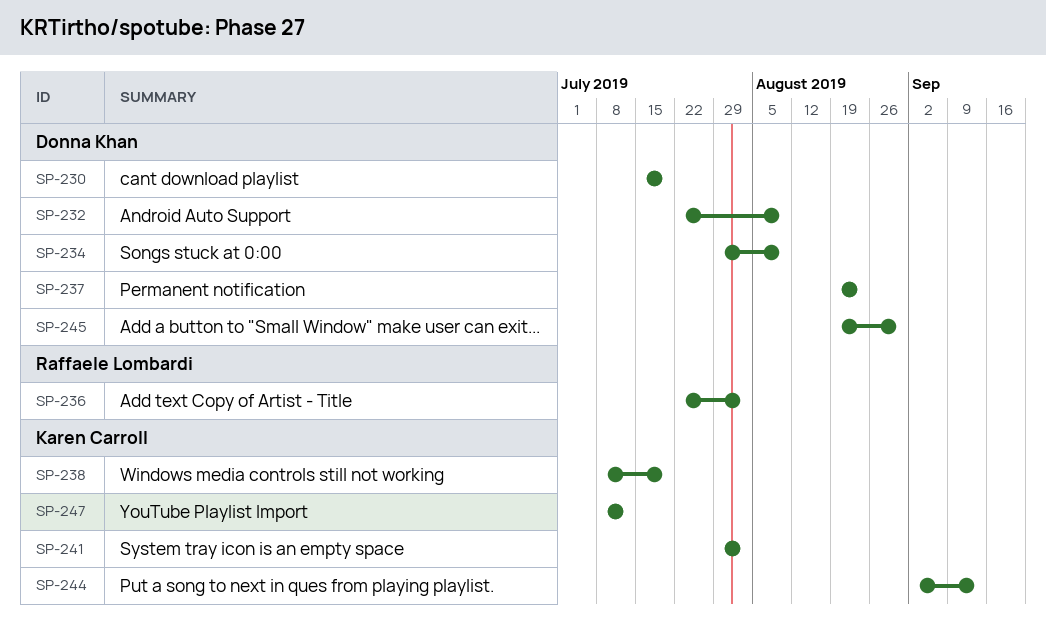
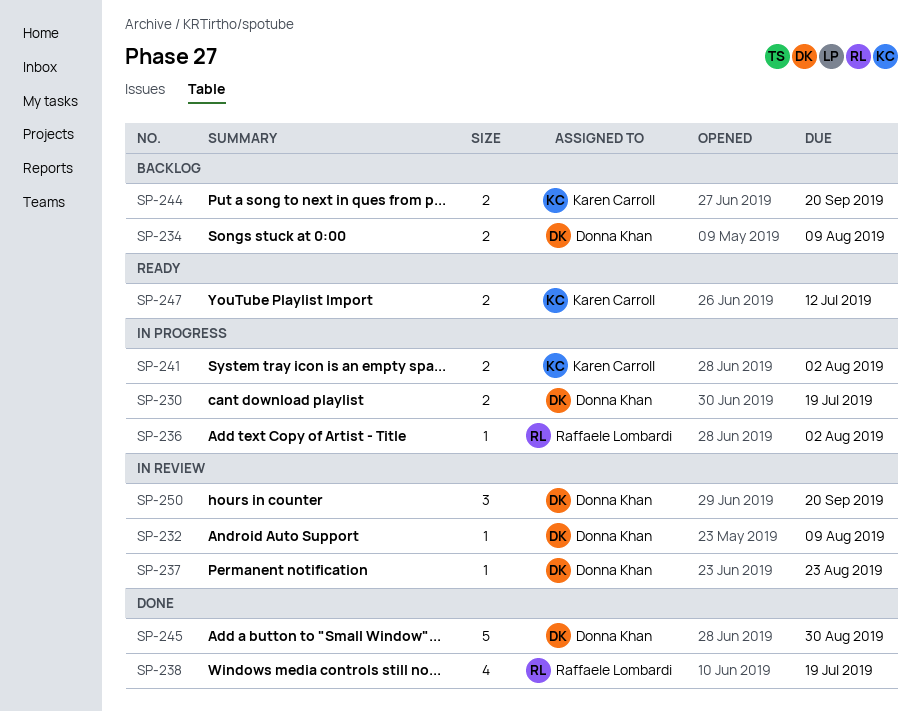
SP-238, owner: Karen Carroll -> Raffaele Lombardi
SP-244, due: Sep 13 -> Sep 20
SP-250: none -> present

